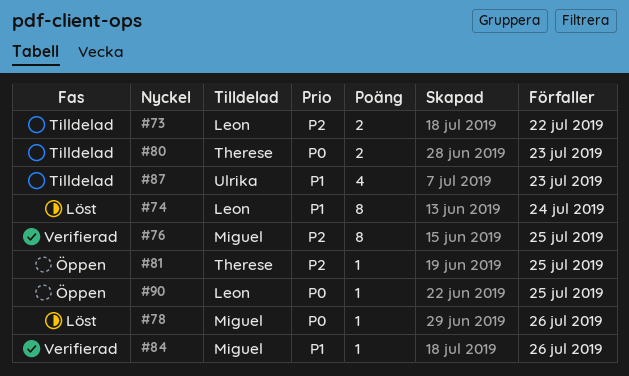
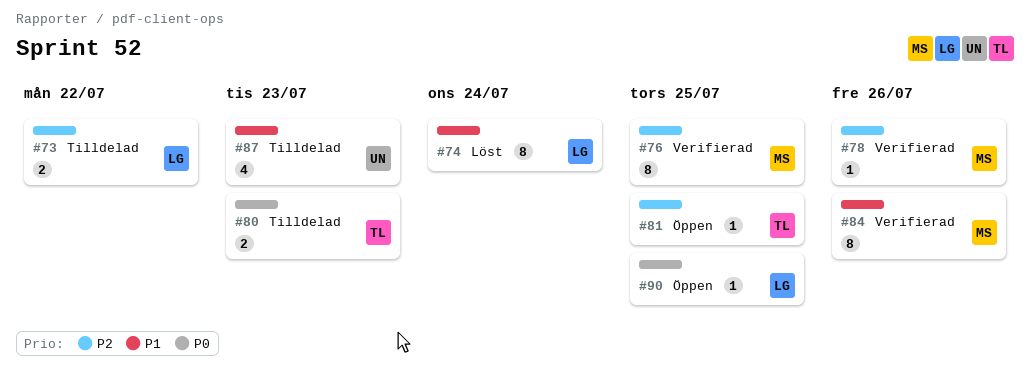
#78, status: Löst -> Verifierad
#78, priority: P0 -> P2
#84, estimate: 1 -> 8

